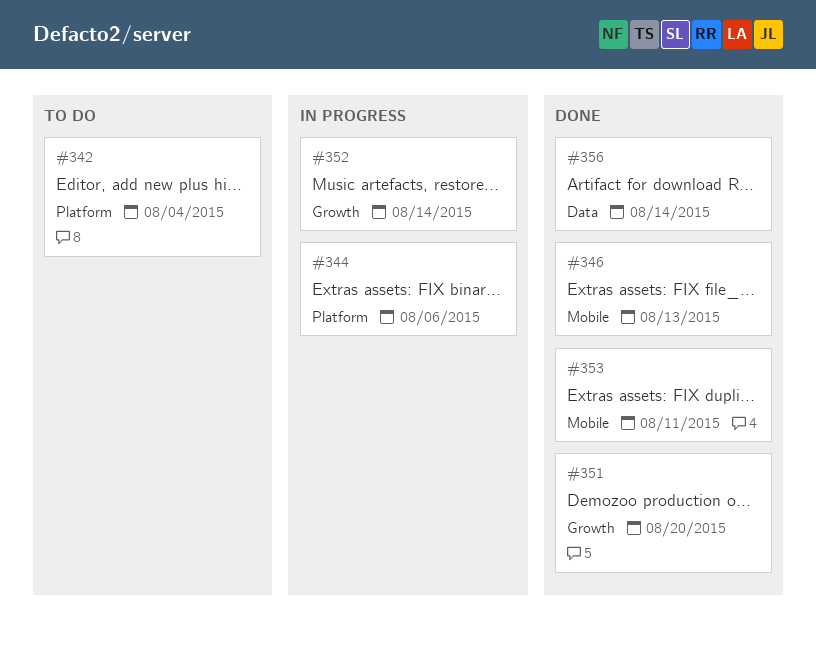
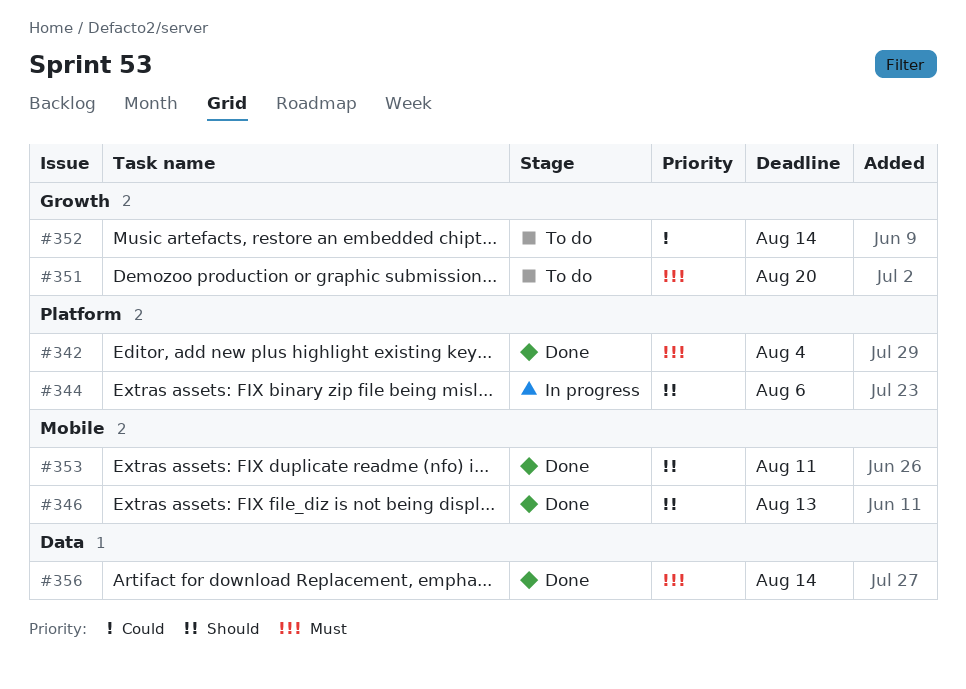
#342, status: To do -> Done
#351, status: Done -> To do
#352, status: In progress -> To do

